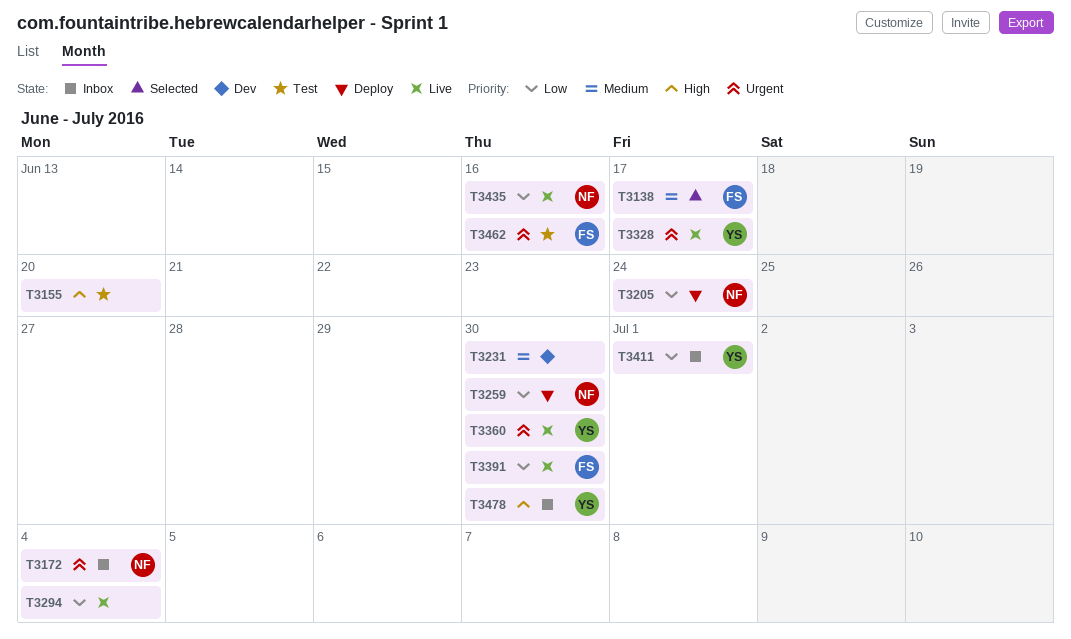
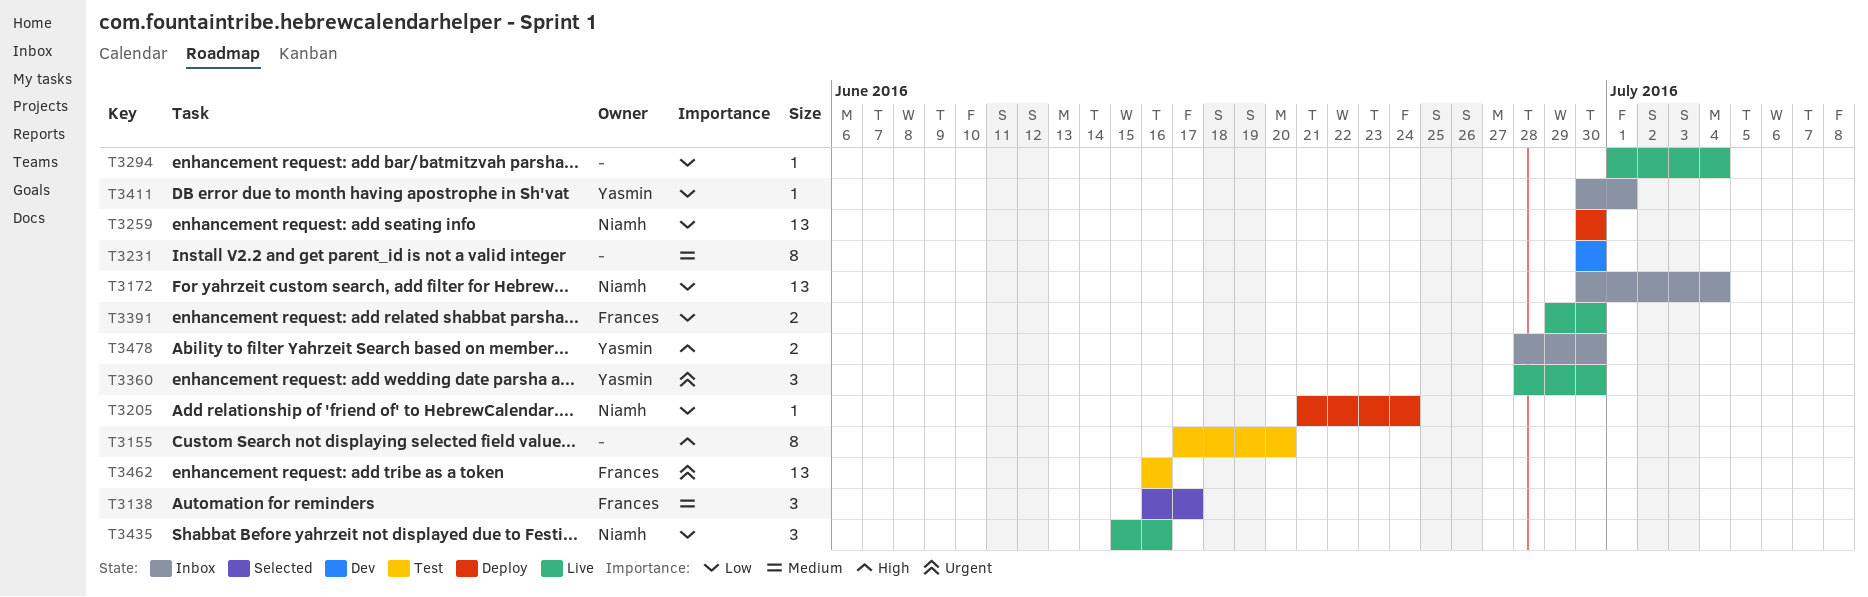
T3172, priority: Urgent -> Low
T3328: present -> none

